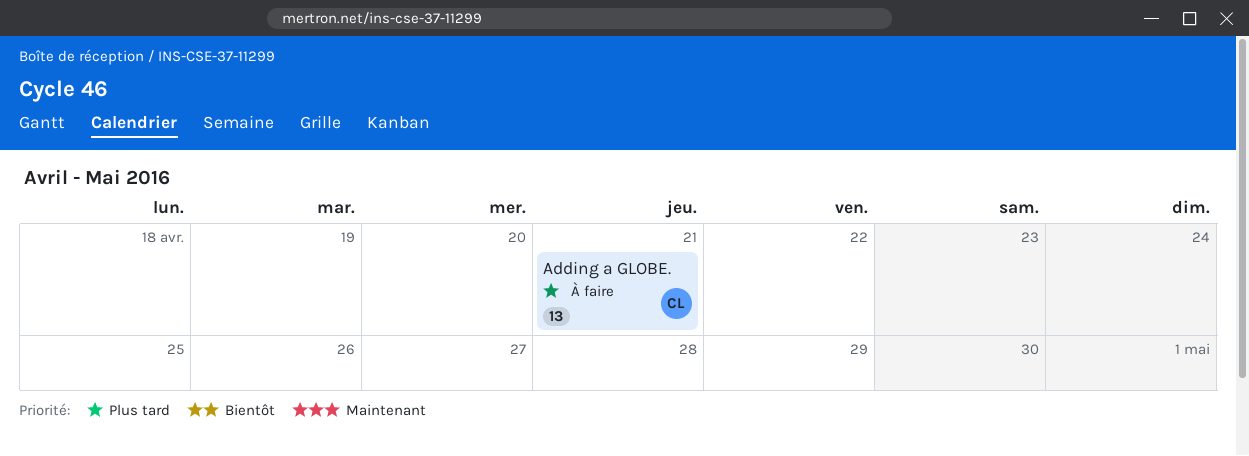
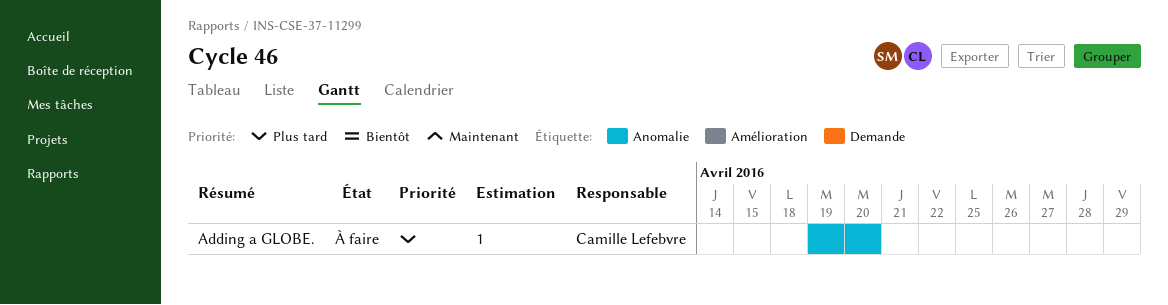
Adding a GLOBE., estimate: 13 -> 1
Adding a GLOBE., due: Apr 21 -> Apr 20

